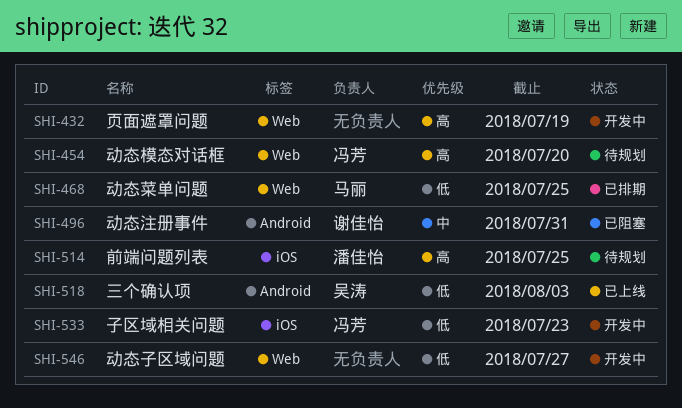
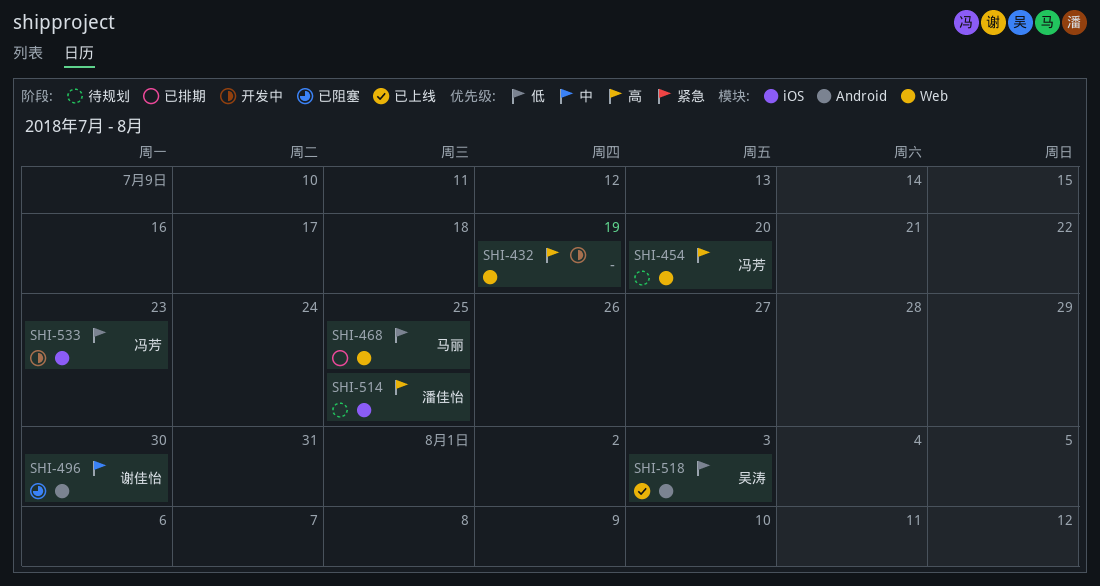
SHI-496, due: Jul 31 -> Jul 30
SHI-546: present -> none

